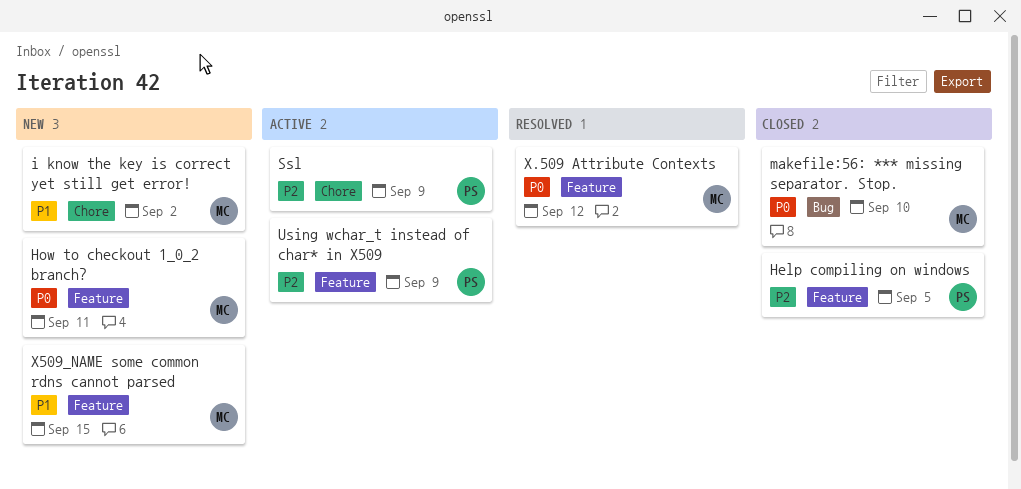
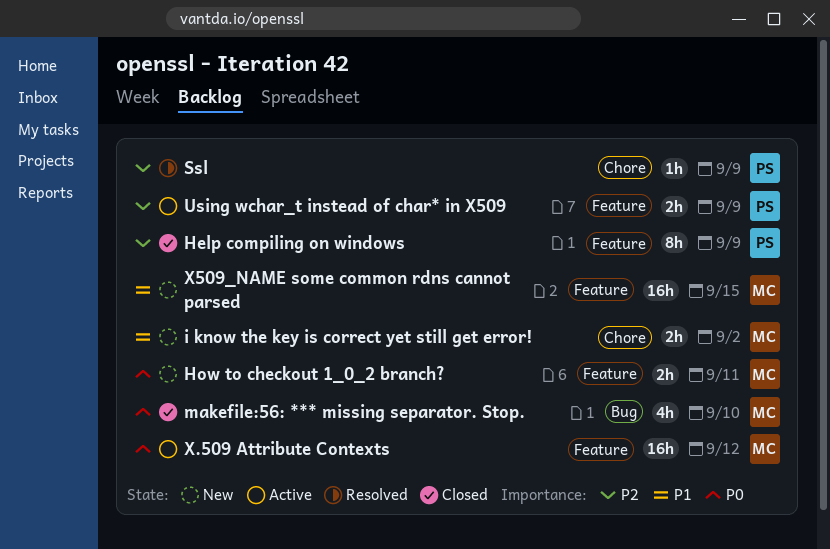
Help compiling on windows, due: Sep 5 -> Sep 9
Ssl, status: Active -> Resolved
X.509 Attribute Contexts, status: Resolved -> Active

